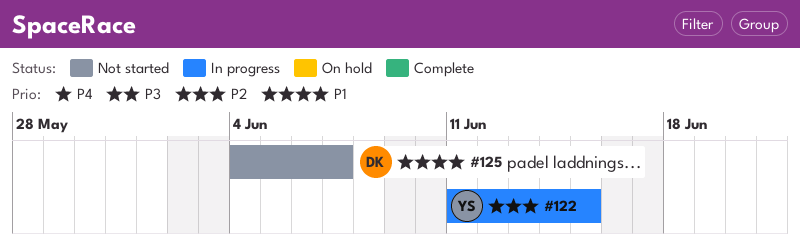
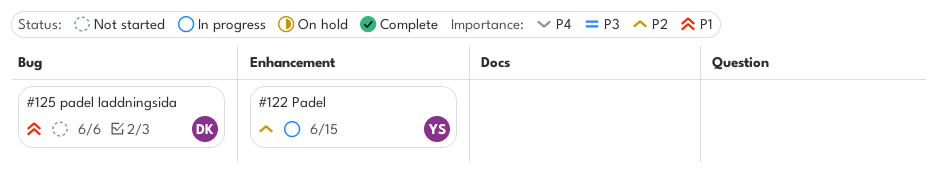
#125, due: Jun 7 -> Jun 6

